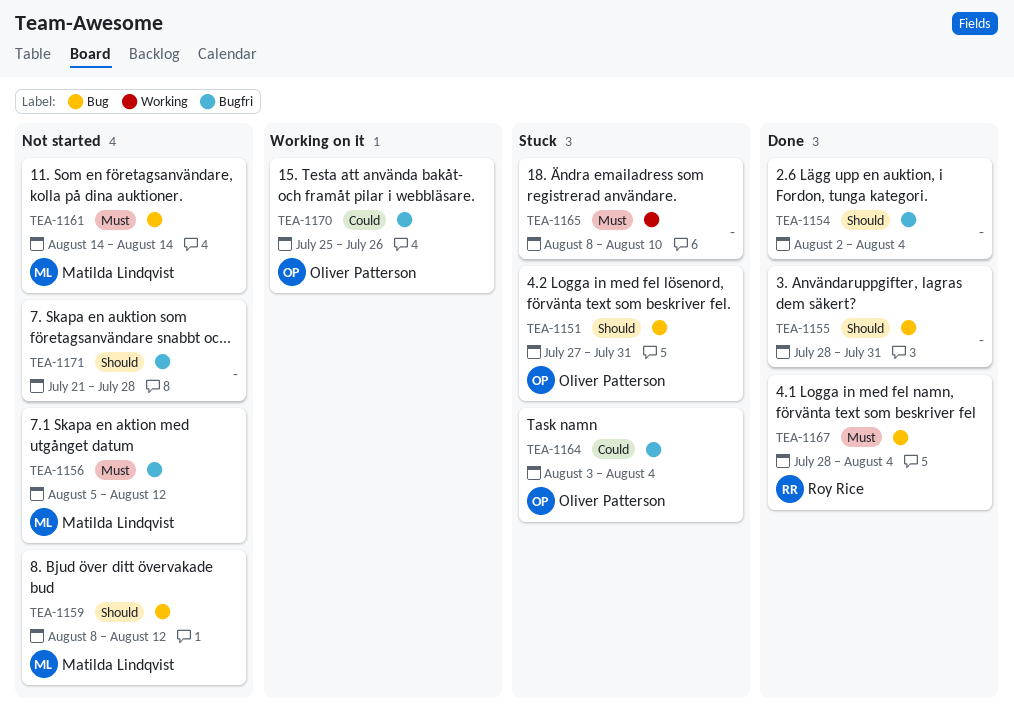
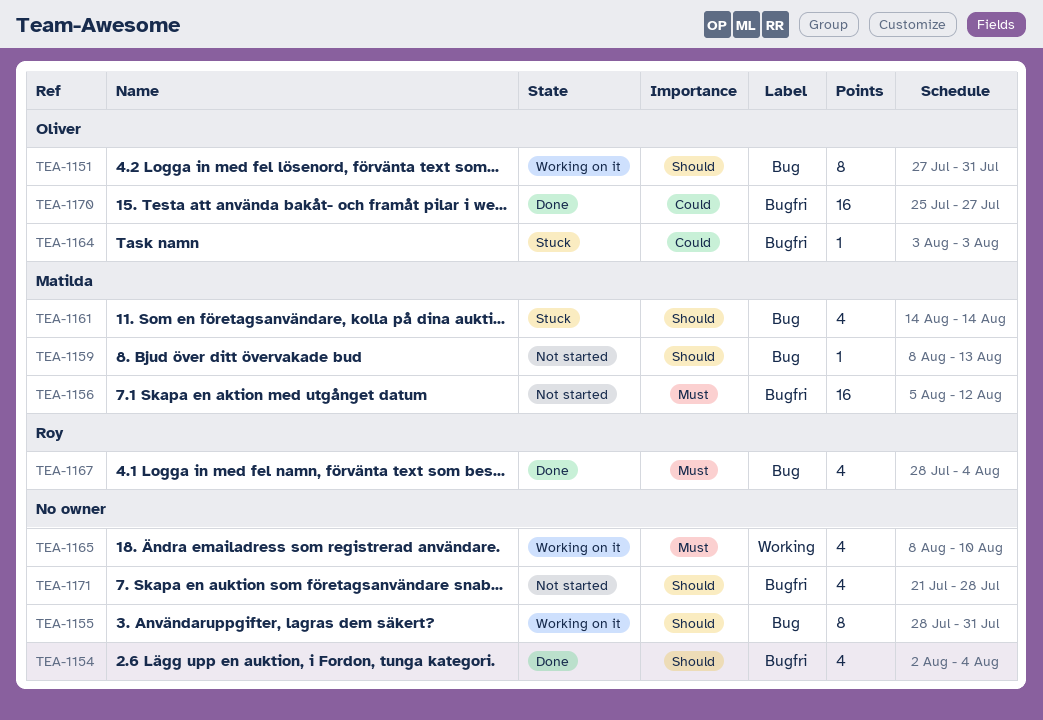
TEA-1151, status: Stuck -> Working on it
TEA-1155, status: Done -> Working on it
TEA-1159, due: Aug 12 -> Aug 13
TEA-1161, status: Not started -> Stuck
TEA-1161, priority: Must -> Should
TEA-1164, due: Aug 4 -> Aug 3
TEA-1165, status: Stuck -> Working on it
TEA-1170, status: Working on it -> Done
TEA-1170, due: Jul 26 -> Jul 27

